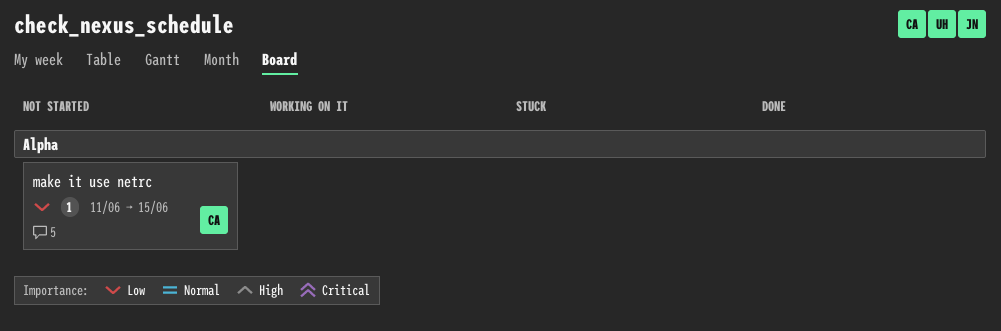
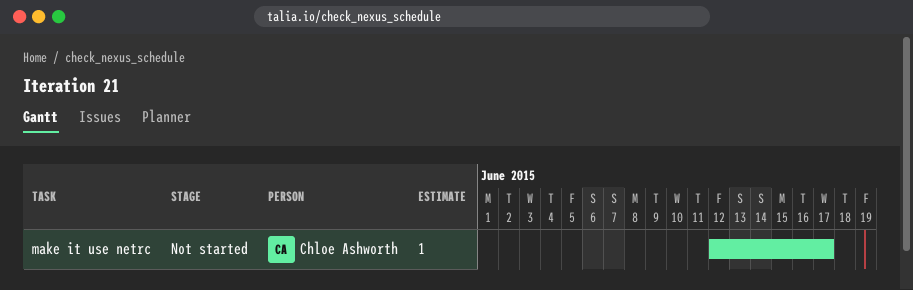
make it use netrc, start: Jun 11 -> Jun 12
make it use netrc, due: Jun 15 -> Jun 17

